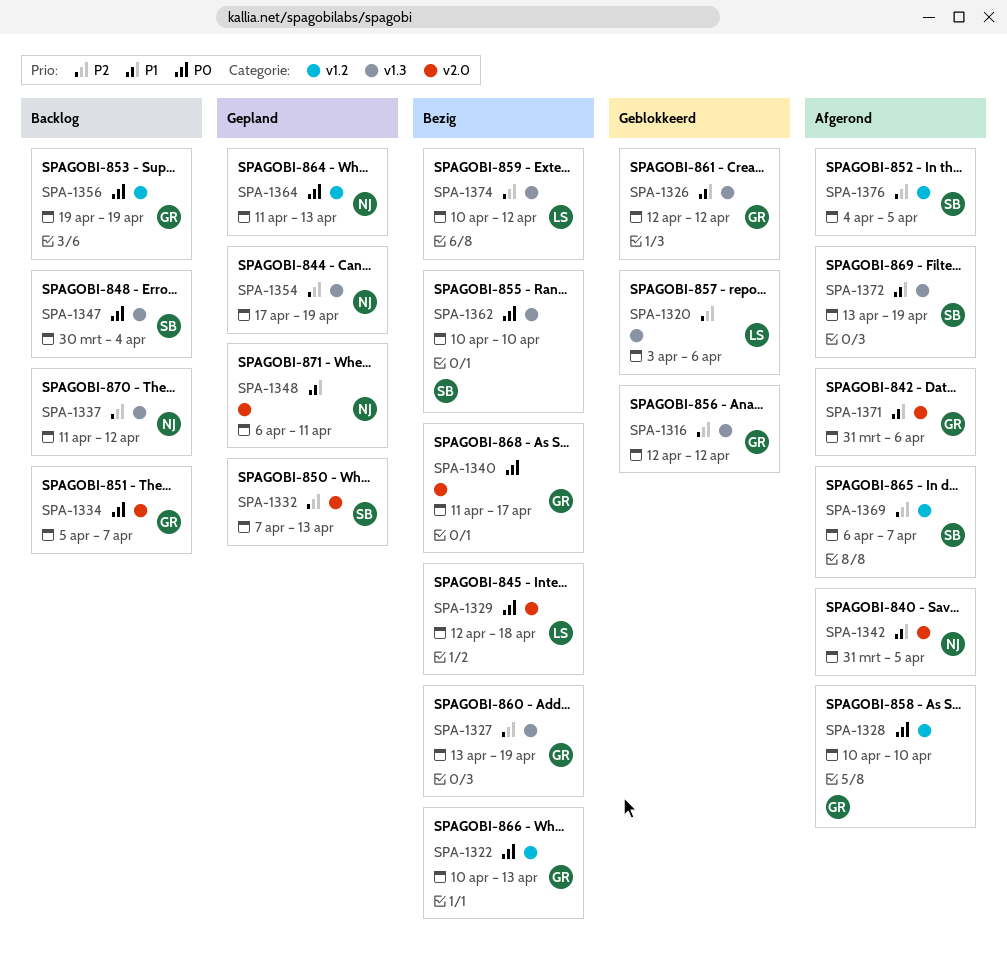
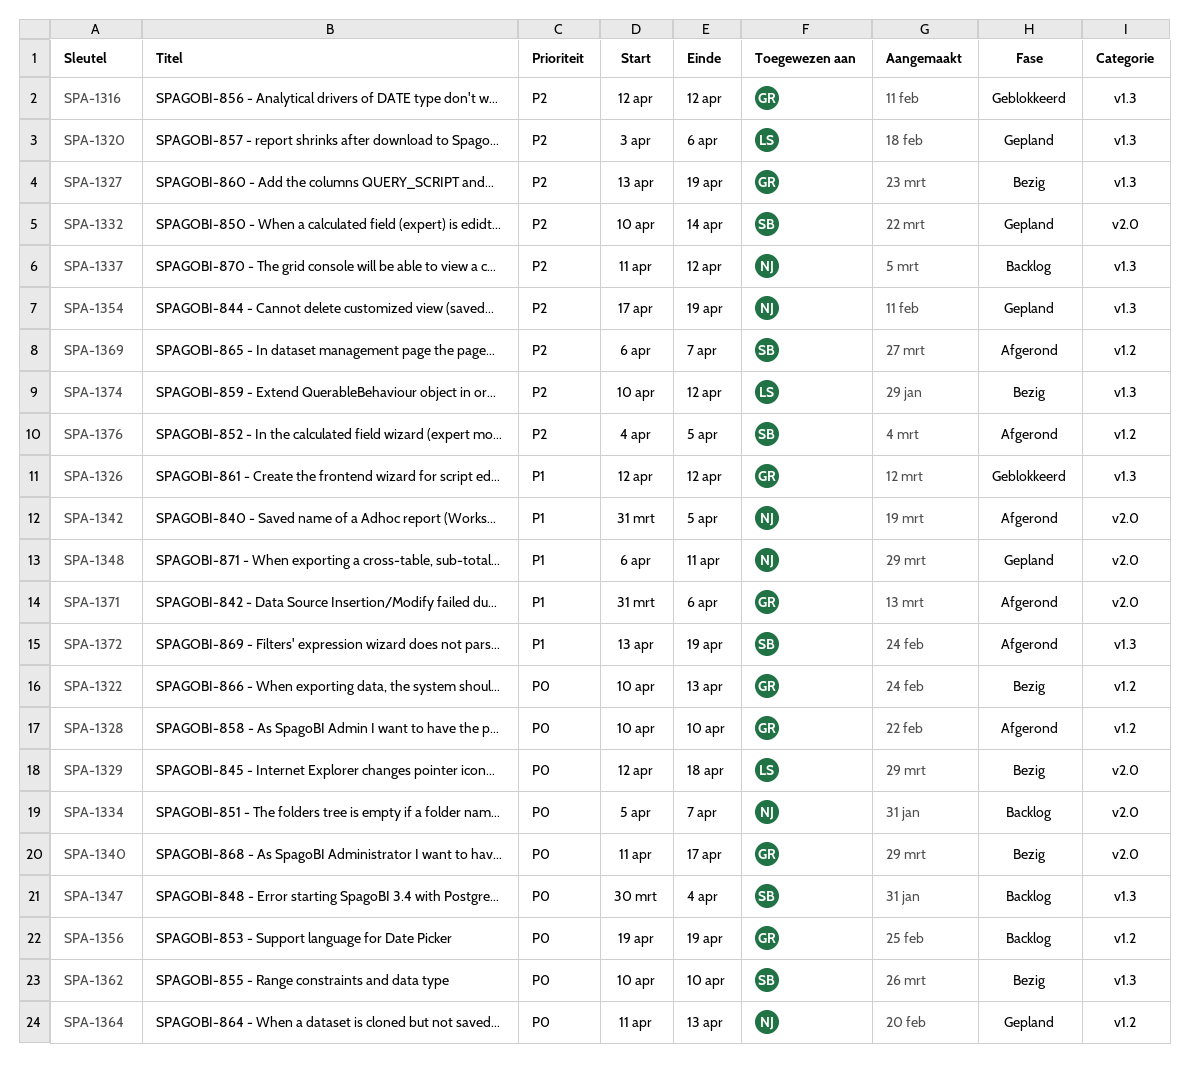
SPA-1320, status: Geblokkeerd -> Gepland
SPA-1332, start: Apr 7 -> Apr 10
SPA-1332, due: Apr 13 -> Apr 14
SPA-1334, owner: GR -> NJ

